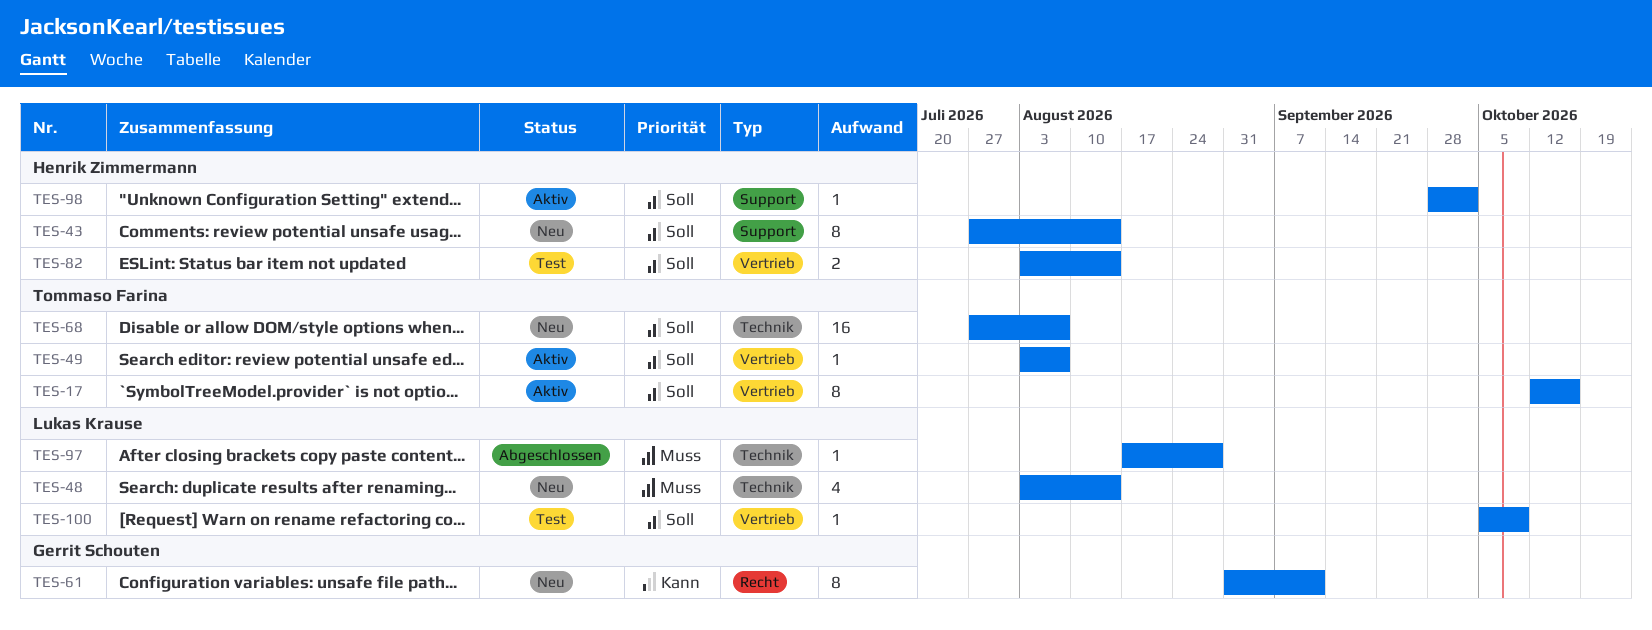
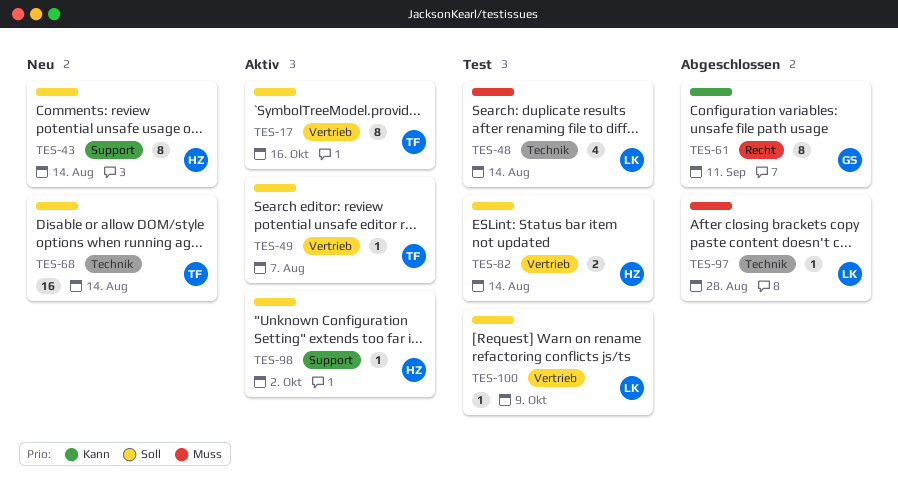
TES-48, status: Neu -> Test
TES-61, status: Neu -> Abgeschlossen
TES-68, due: Aug 7 -> Aug 14

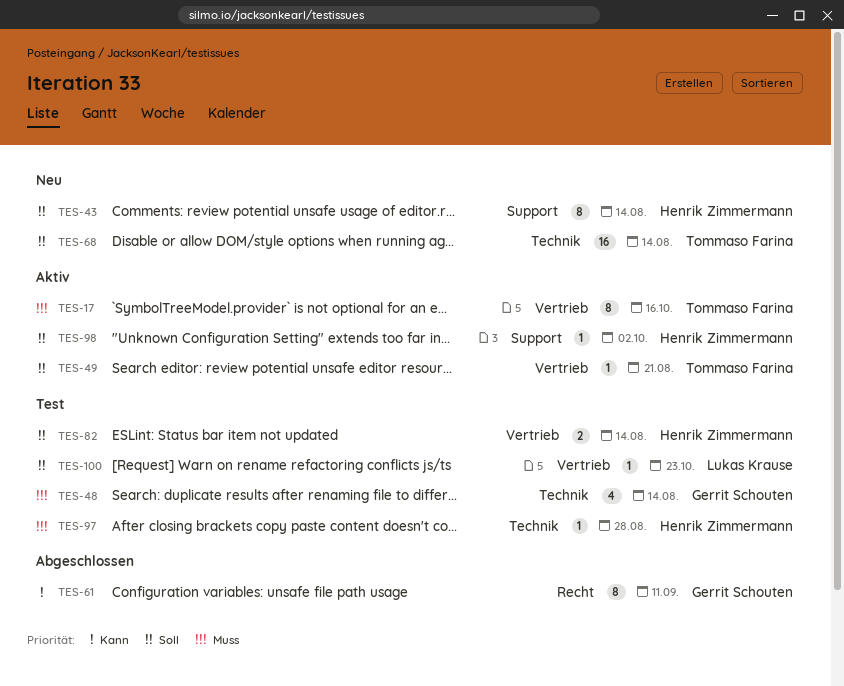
TES-17, priority: Soll -> Muss
TES-48, owner: Lukas Krause -> Gerrit Schouten
TES-49, due: Aug 7 -> Aug 21
TES-97, status: Abgeschlossen -> Test
TES-97, owner: Lukas Krause -> Henrik Zimmermann
TES-100, due: Oct 9 -> Oct 23

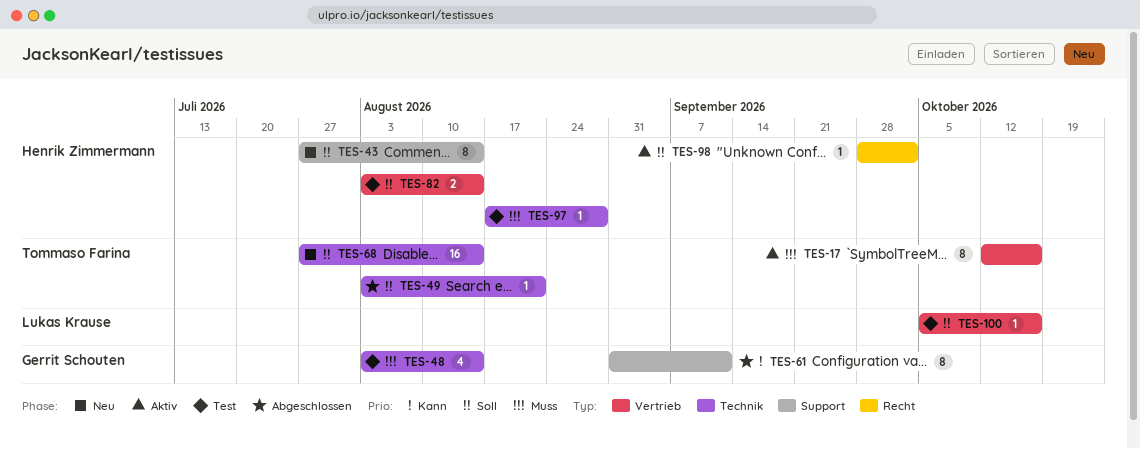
TES-49, status: Aktiv -> Abgeschlossen
TES-49, label: Vertrieb -> Technik
TES-61, label: Recht -> Support
TES-98, label: Support -> Recht
TES-100, due: Oct 23 -> Oct 16

